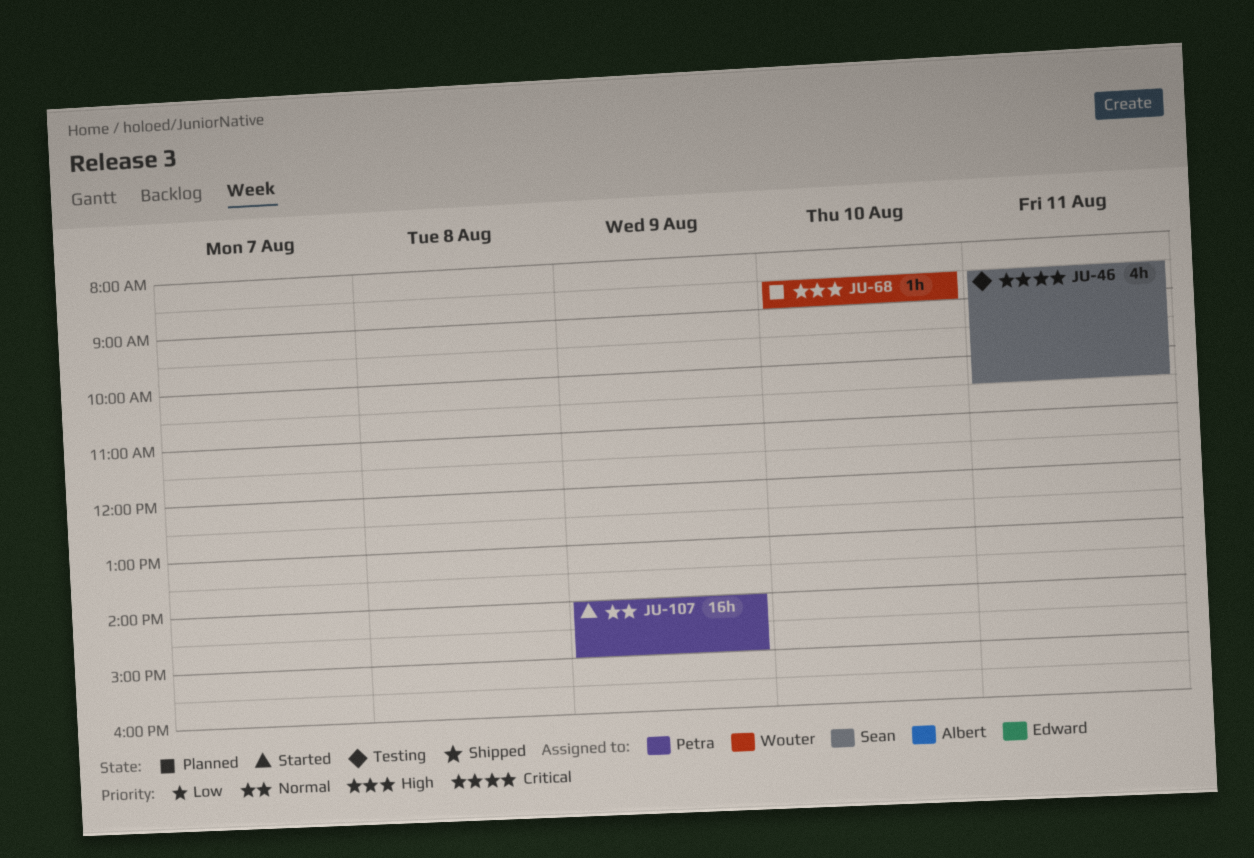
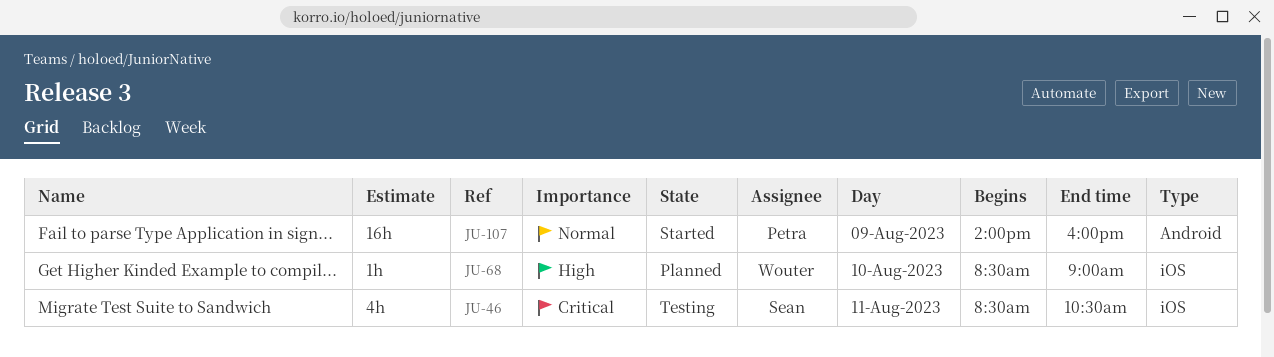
JU-107, ends: 15:00 -> 16:00

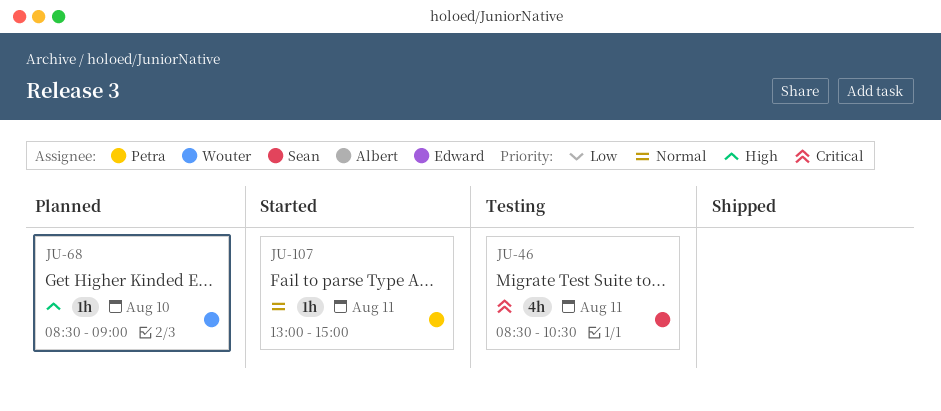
JU-107, estimate: 16h -> 1h
JU-107, day: Aug 9 -> Aug 11
JU-107, begins: 14:00 -> 13:00
JU-107, ends: 16:00 -> 15:00

